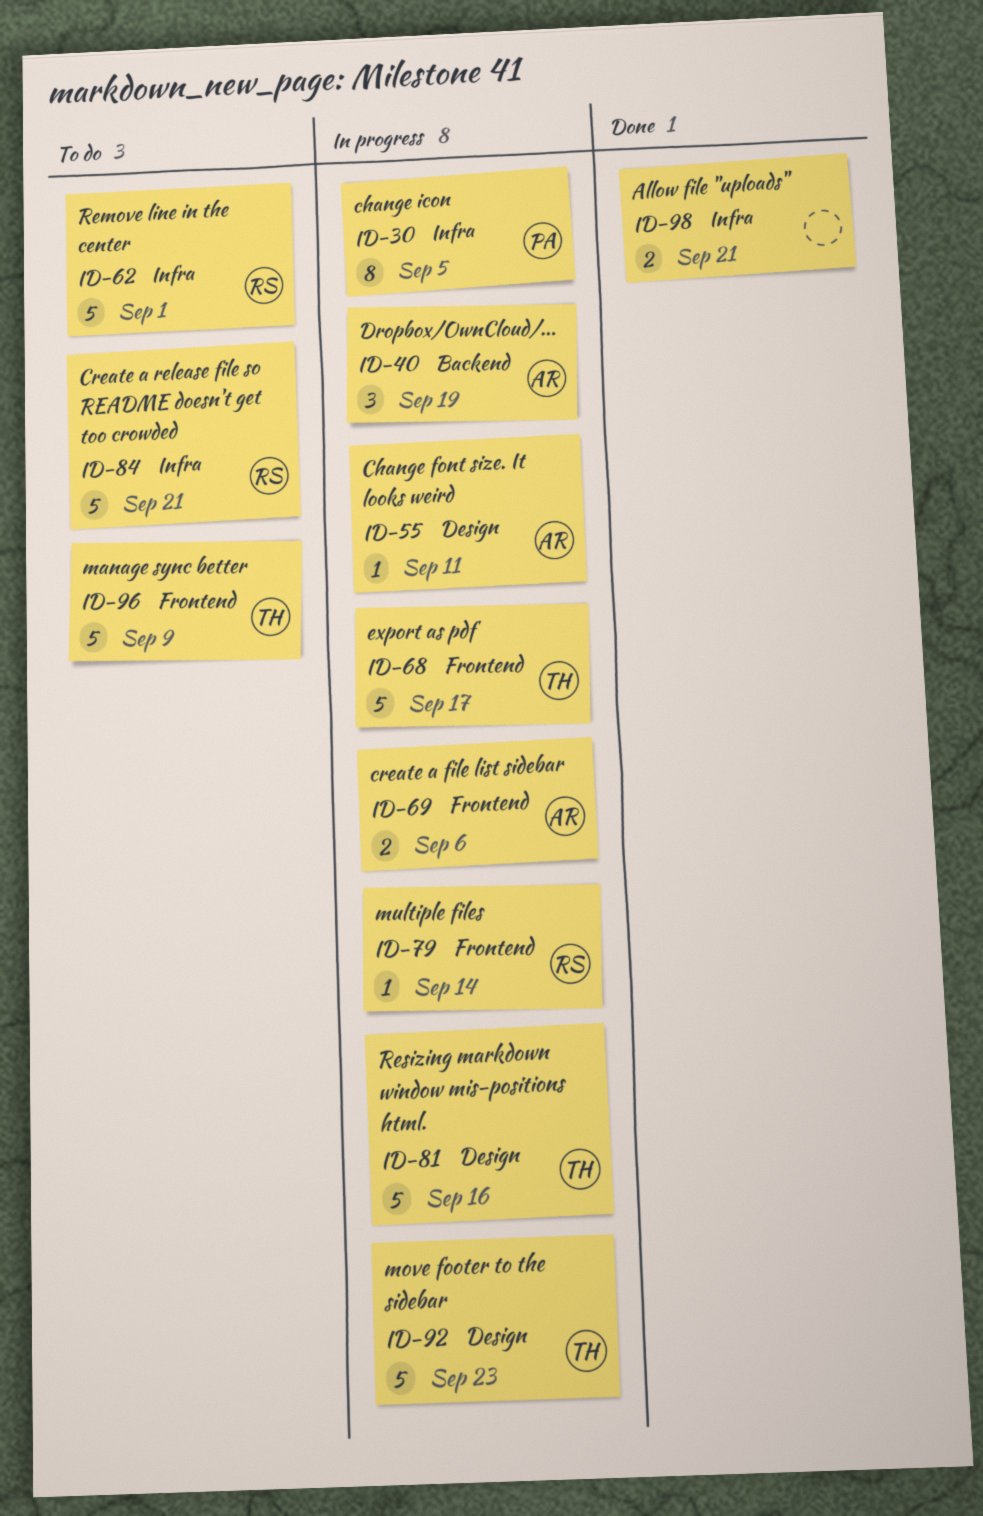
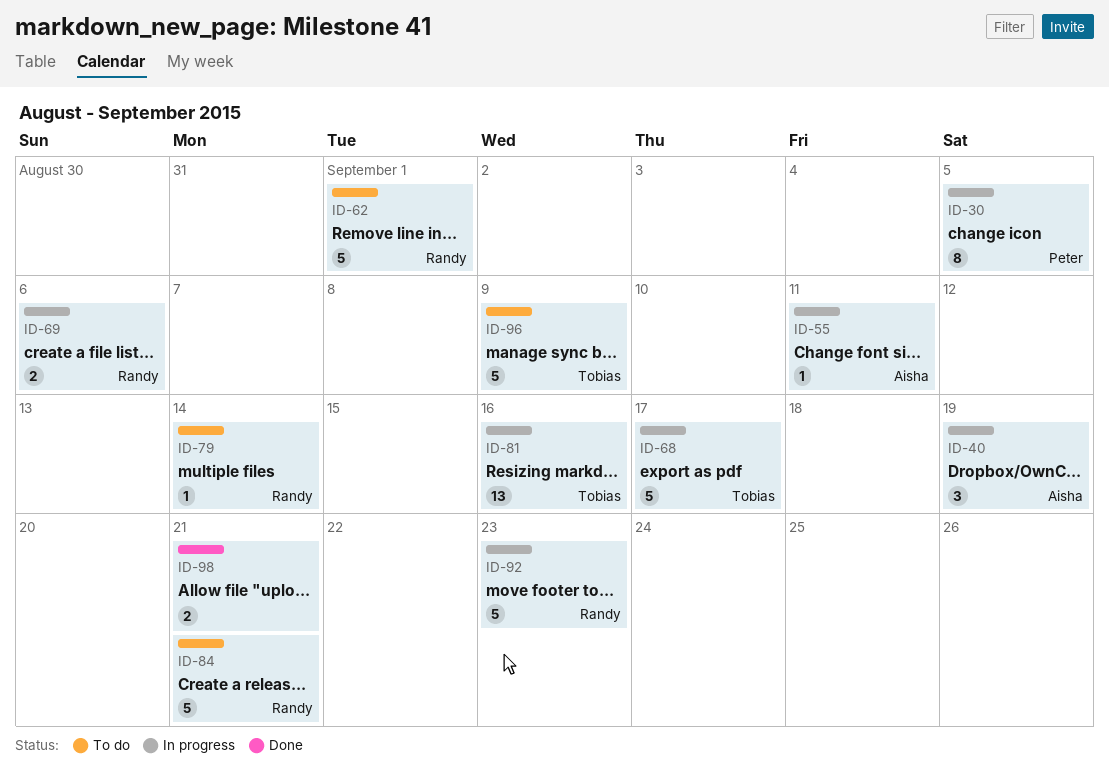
ID-69, owner: Aisha -> Randy
ID-79, status: In progress -> To do
ID-81, estimate: 5 -> 13
ID-92, owner: Tobias -> Randy

